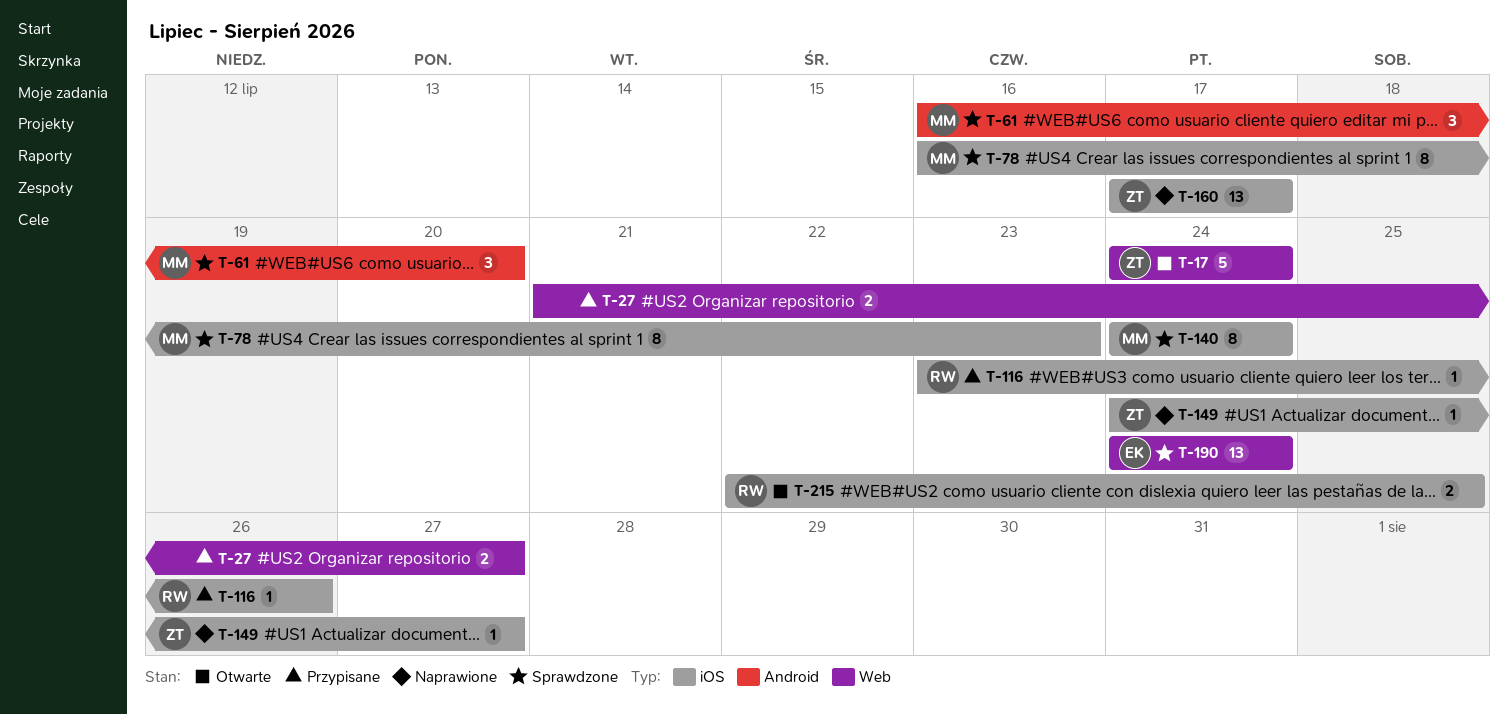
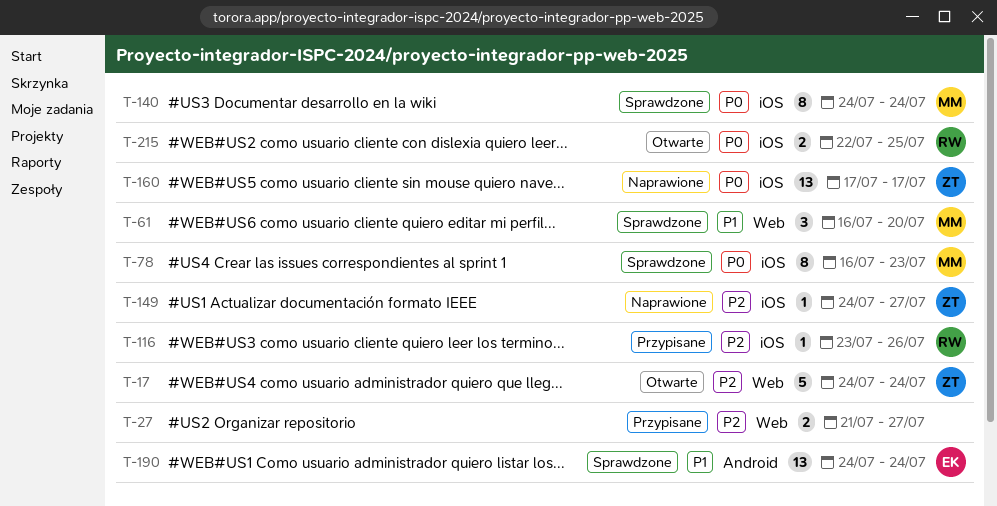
T-61, label: Android -> Web
T-190, label: Web -> Android

